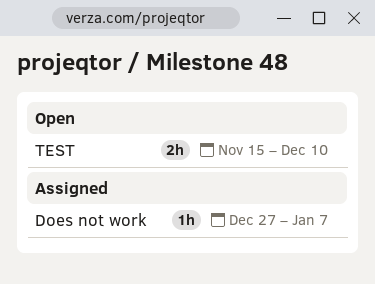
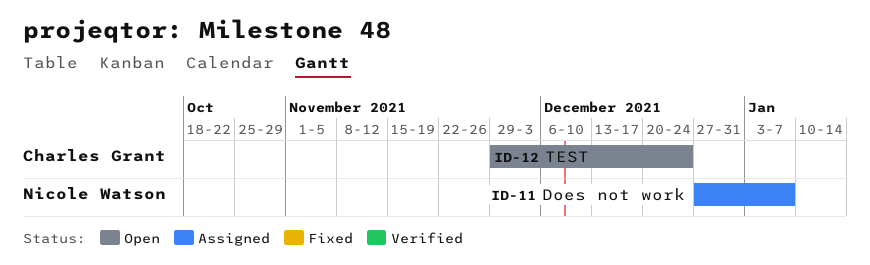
TEST, start: Nov 15 -> Nov 29
TEST, due: Dec 10 -> Dec 24

